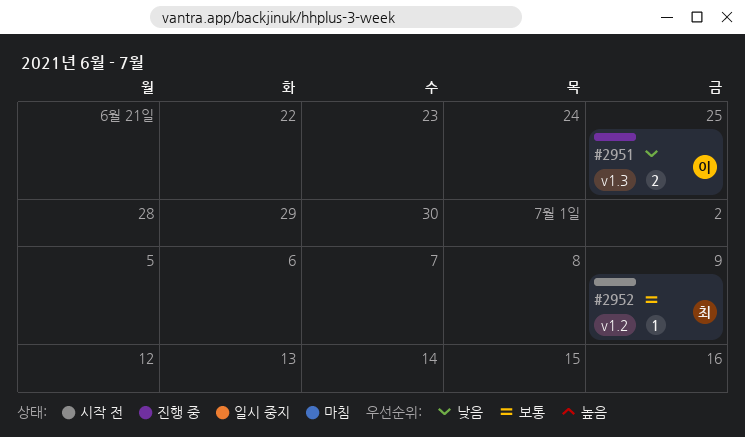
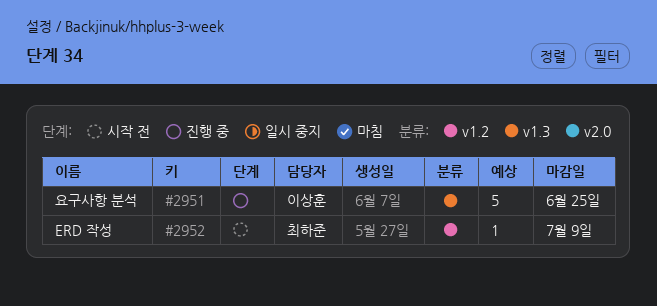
#2951, estimate: 2 -> 5

